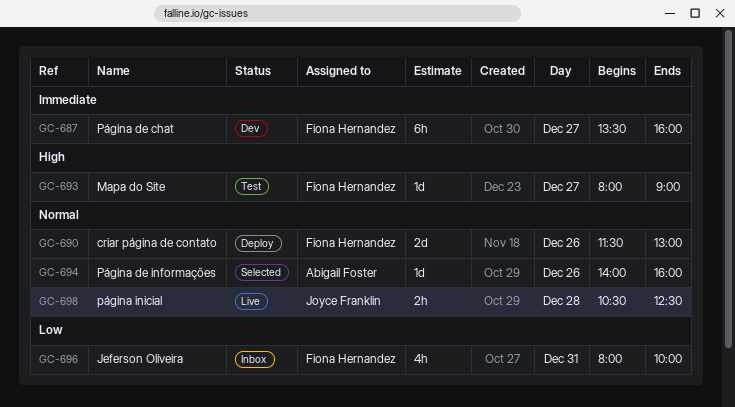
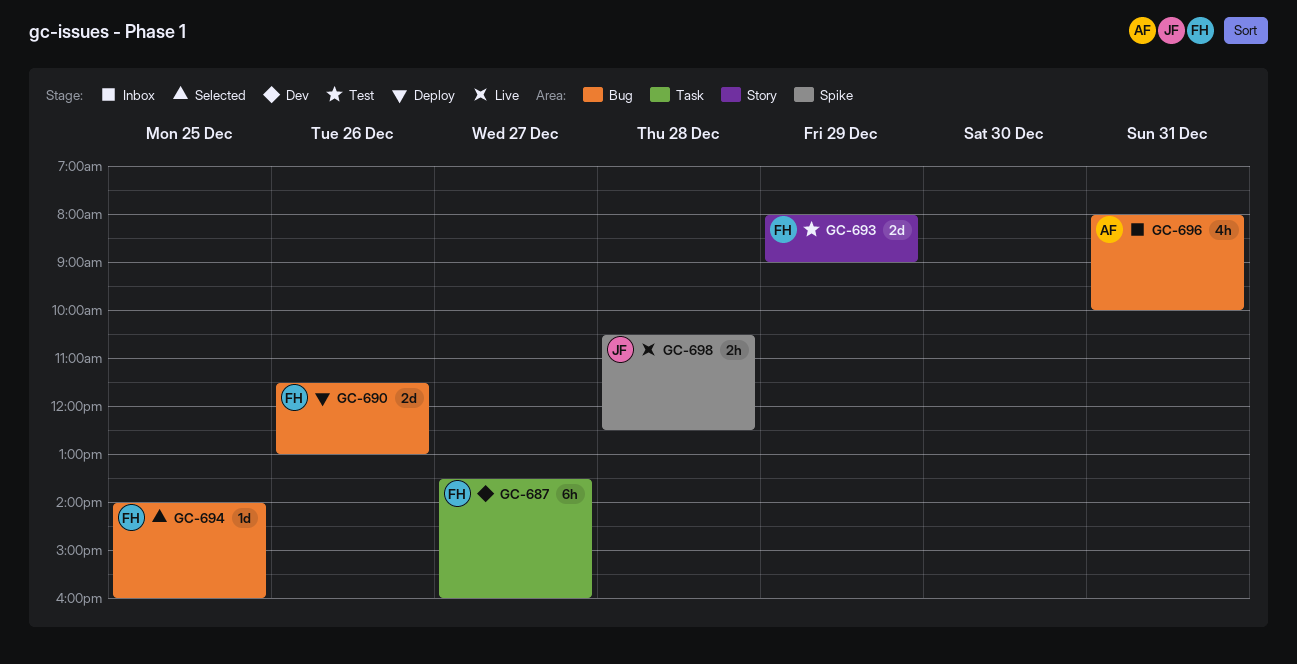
GC-693, estimate: 1d -> 2d
GC-693, day: Dec 27 -> Dec 29
GC-694, owner: Abigail Foster -> Fiona Hernandez
GC-694, day: Dec 26 -> Dec 25
GC-696, owner: Fiona Hernandez -> Abigail Foster

